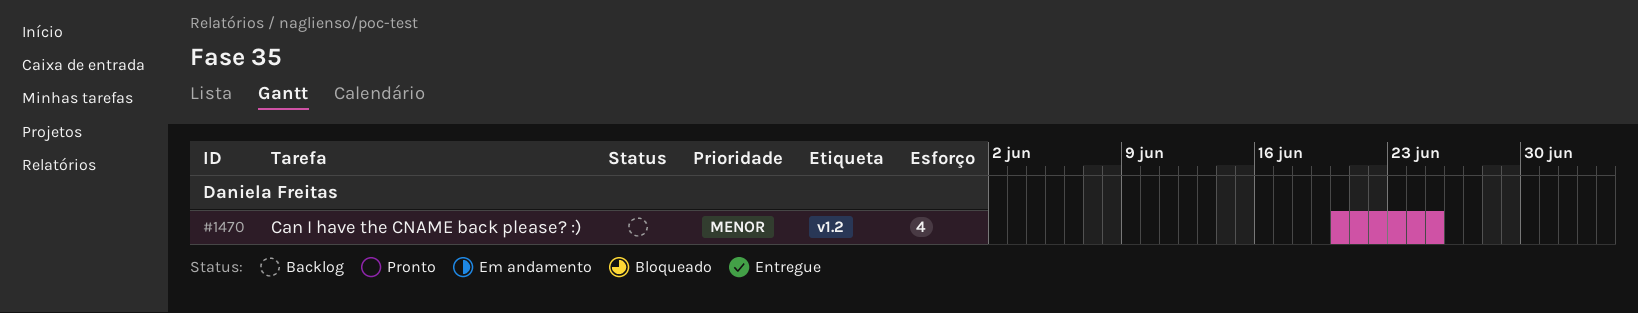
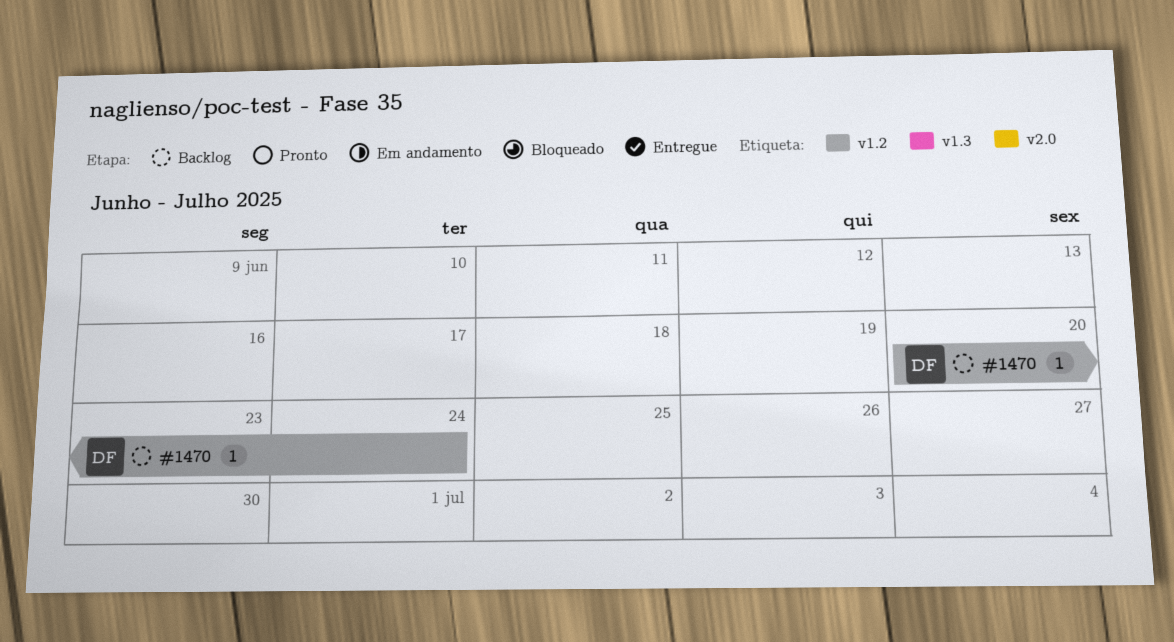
#1470, estimate: 4 -> 1
#1470, due: Jun 25 -> Jun 24

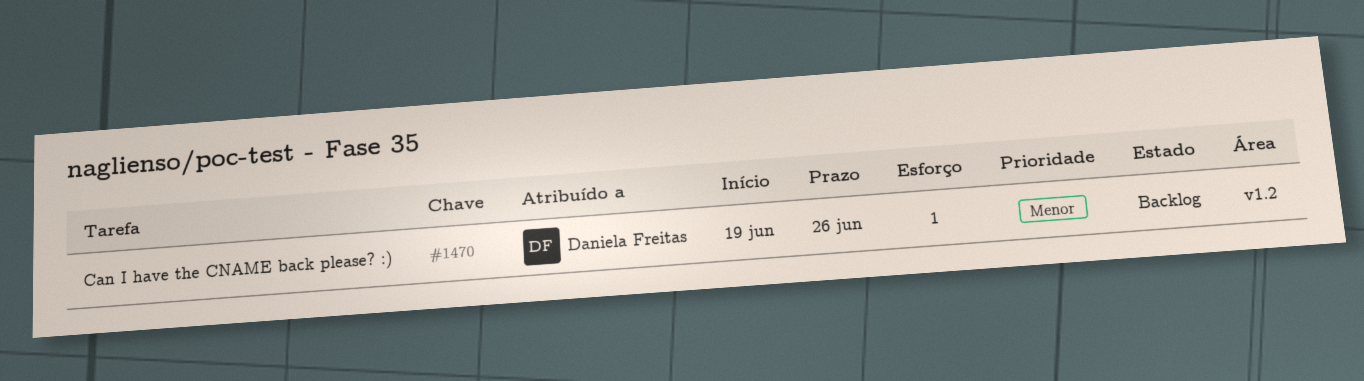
#1470, start: Jun 20 -> Jun 19
#1470, due: Jun 24 -> Jun 26

